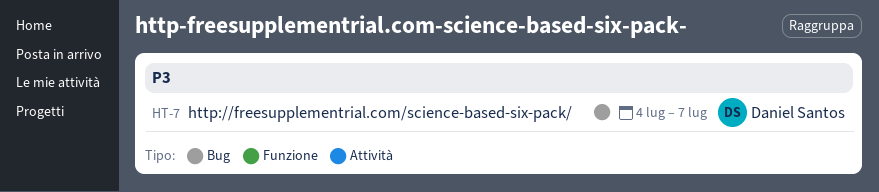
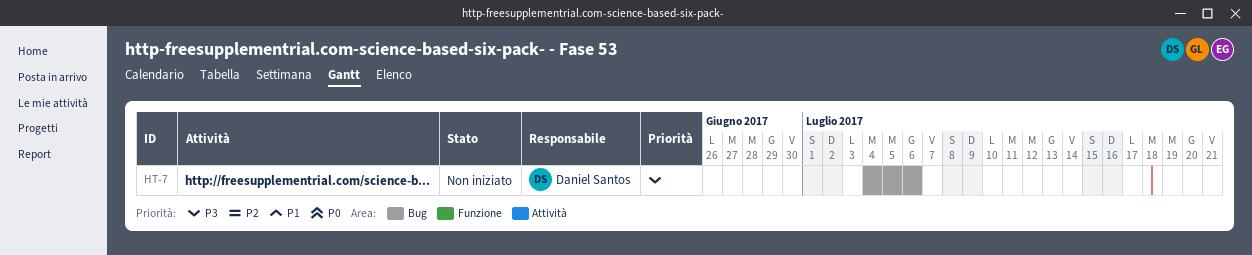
HT-7, due: Jul 7 -> Jul 6

